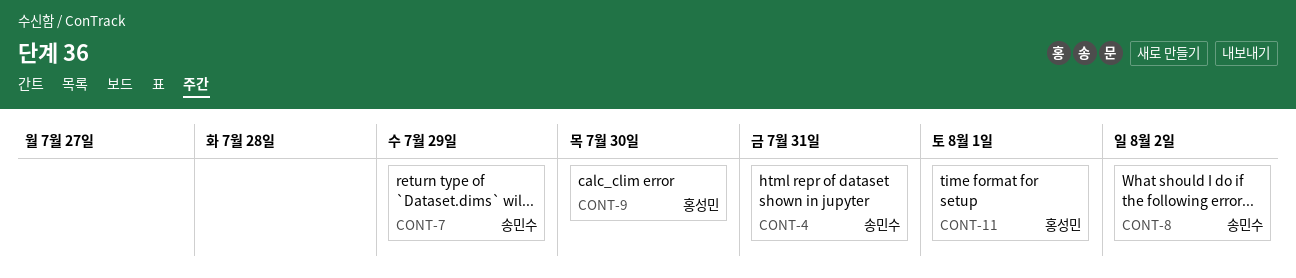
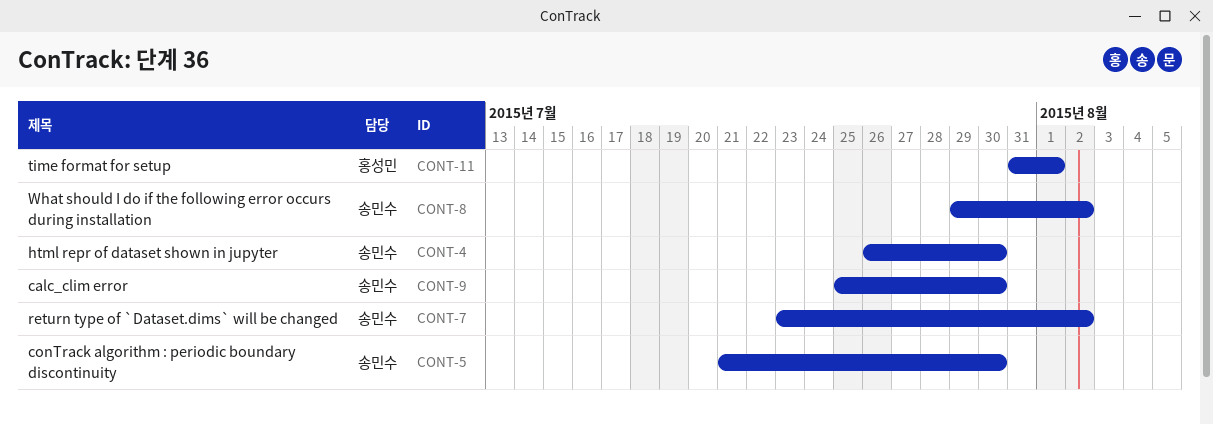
CONT-4, due: Jul 31 -> Jul 30
CONT-5: none -> present
CONT-7, due: Jul 29 -> Aug 2
CONT-9, owner: 홍성민 -> 송민수

